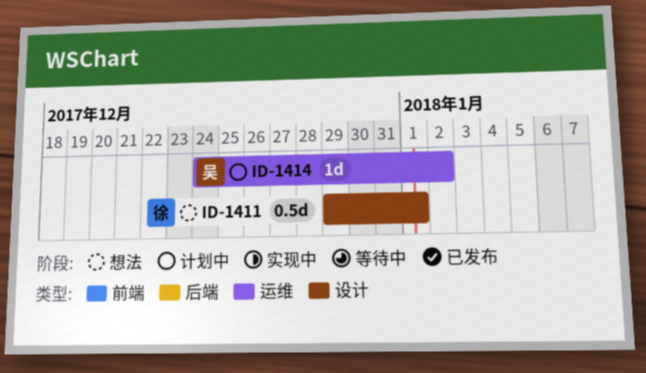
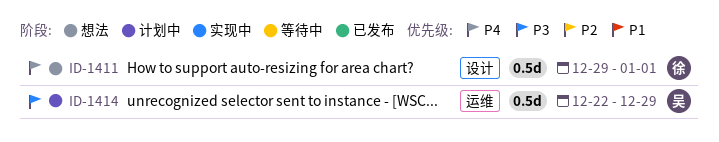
ID-1414, estimate: 1d -> 0.5d
ID-1414, start: Dec 24 -> Dec 22
ID-1414, due: Jan 2 -> Dec 29

